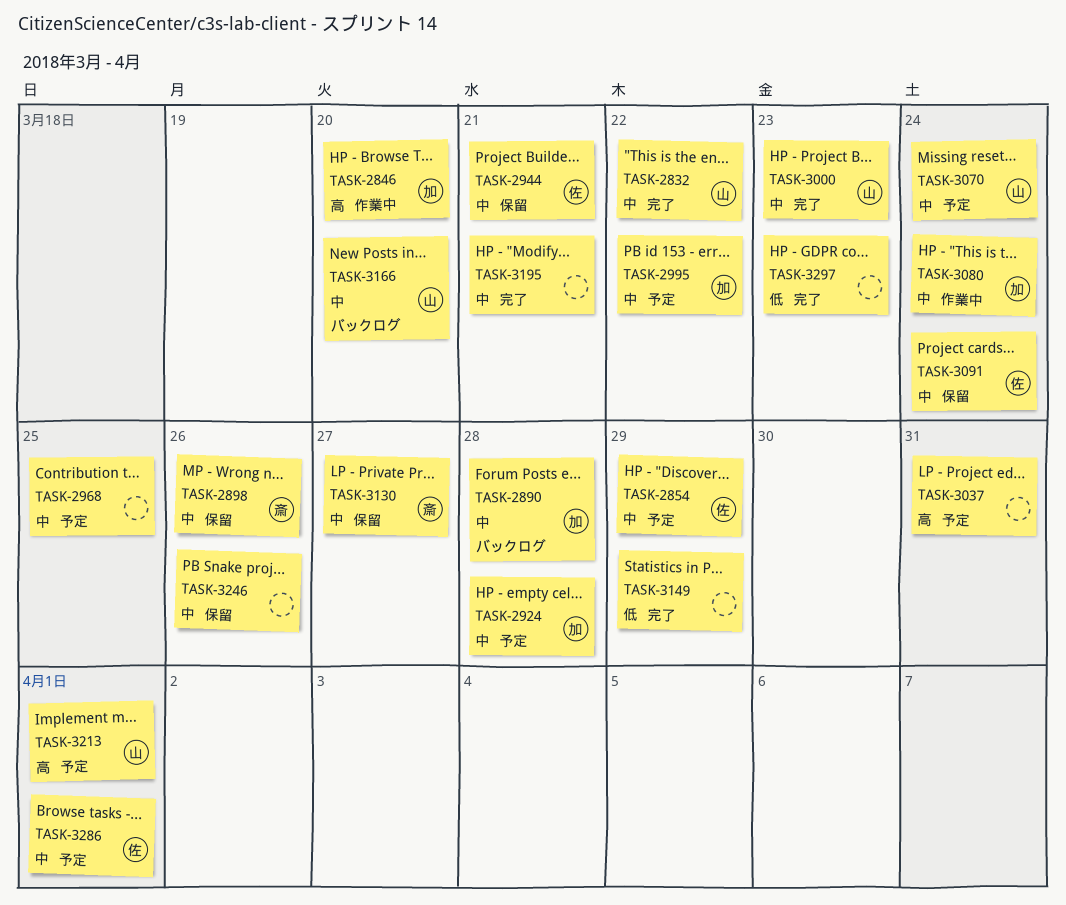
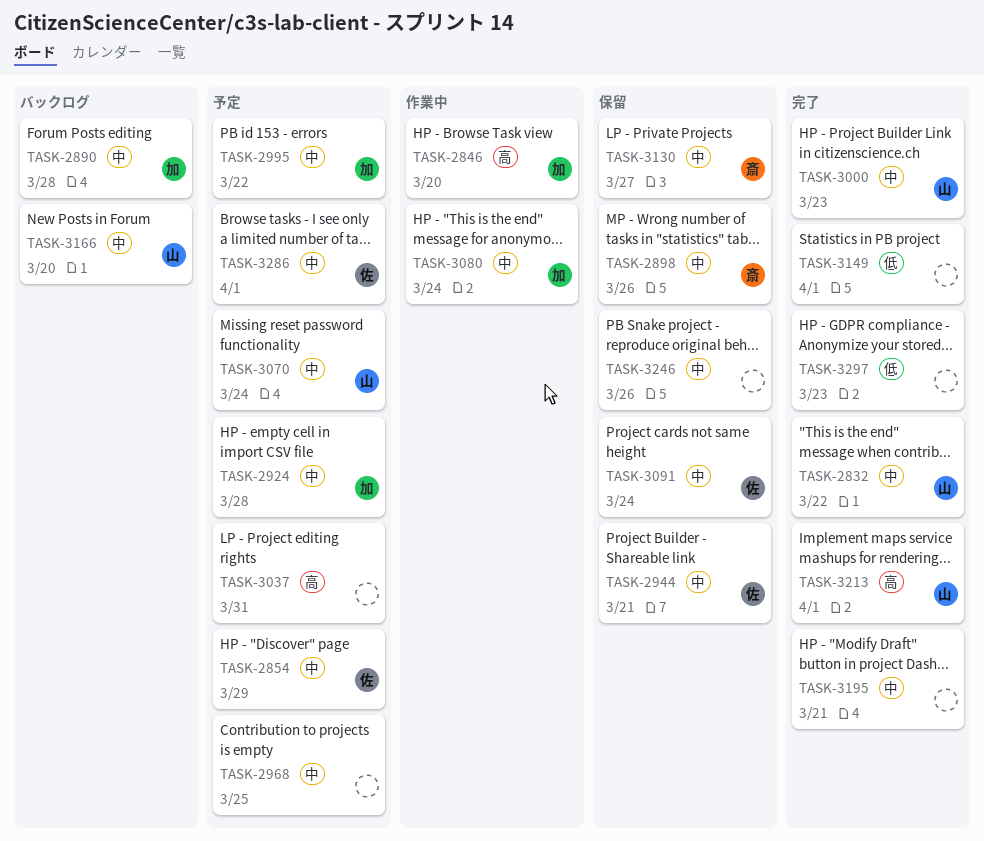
TASK-3149, due: Mar 29 -> Apr 1
TASK-3213, status: 予定 -> 完了

